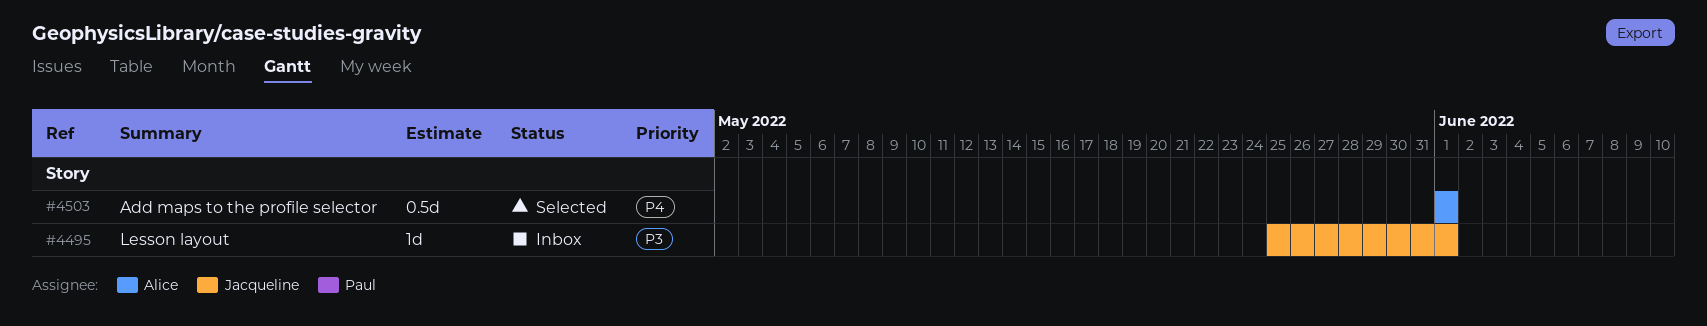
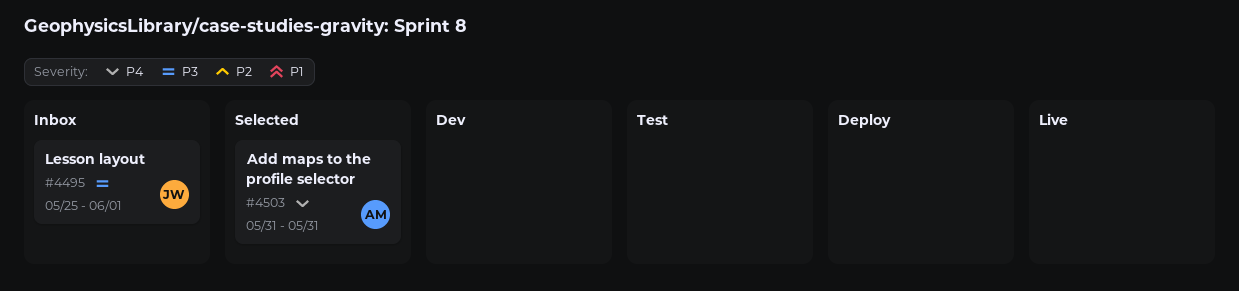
#4503, start: Jun 1 -> May 31
#4503, due: Jun 1 -> May 31

